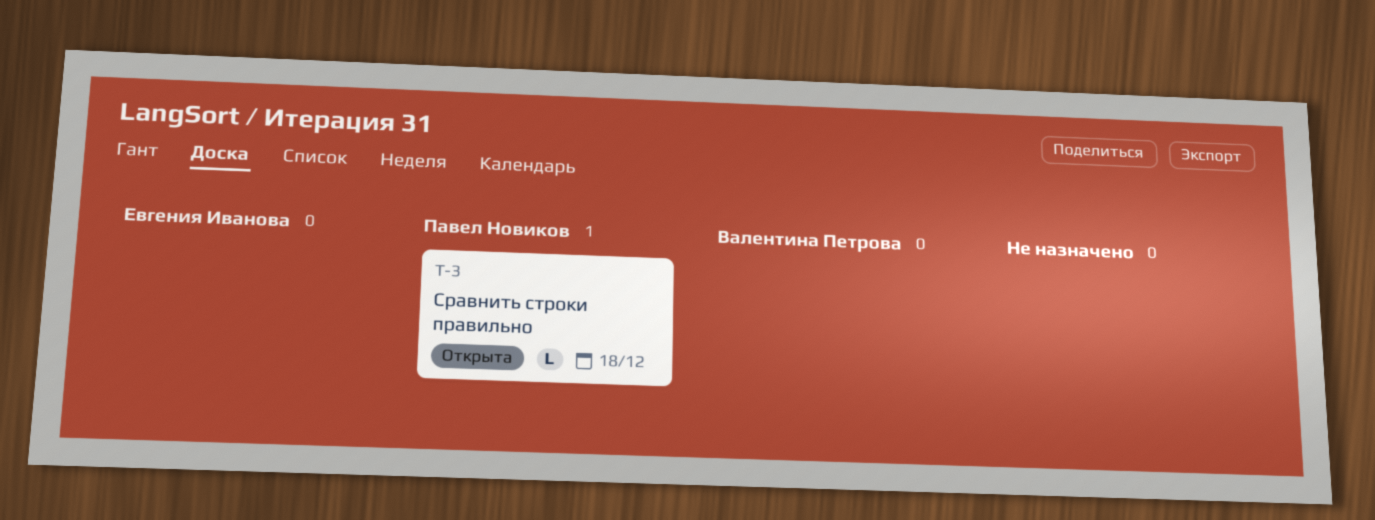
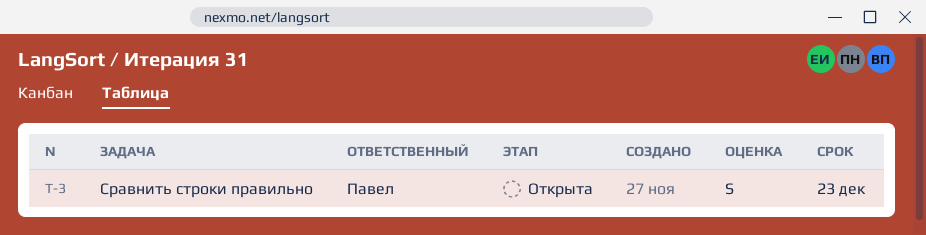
T-3, estimate: L -> S
T-3, due: Dec 18 -> Dec 23

